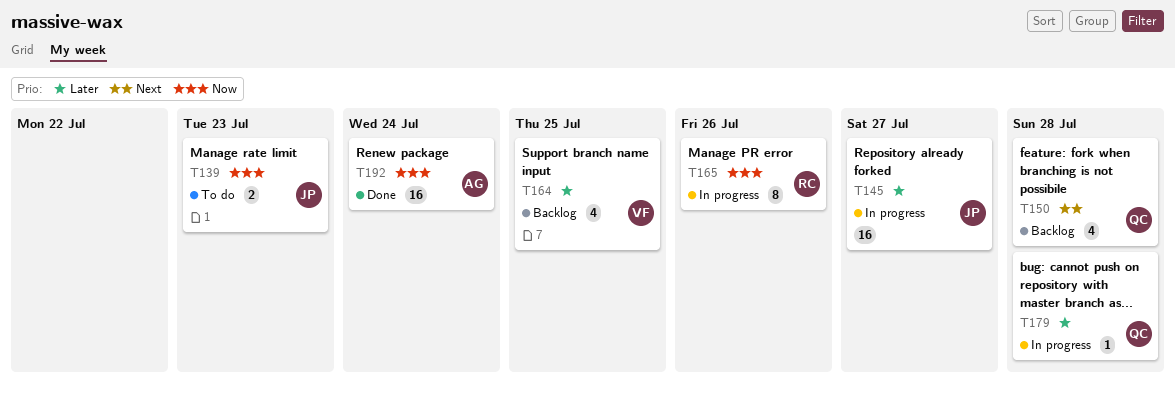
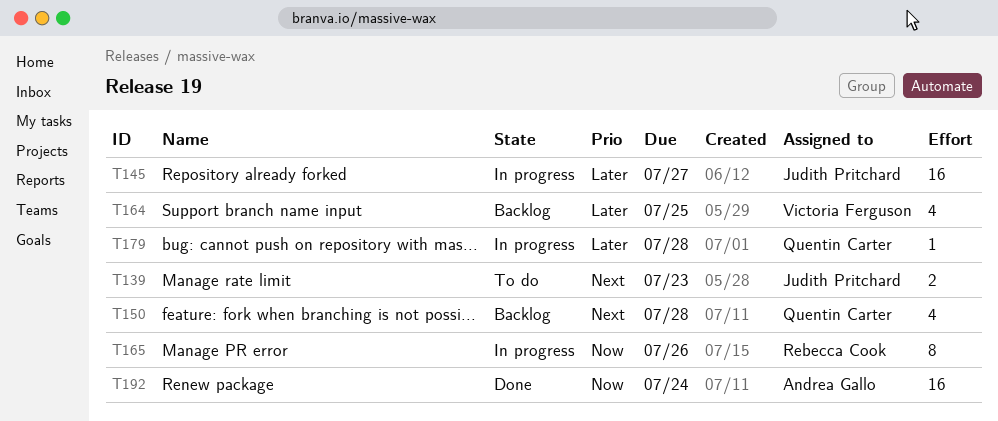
T139, priority: Now -> Next

